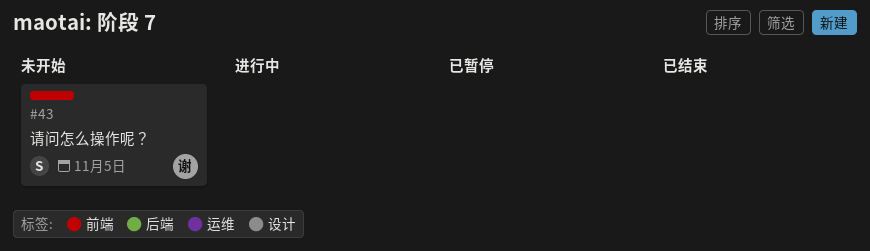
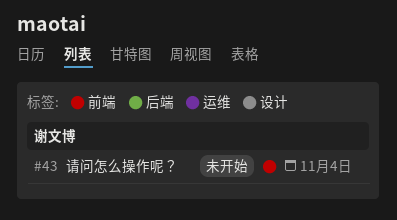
#43, due: Nov 5 -> Nov 4

